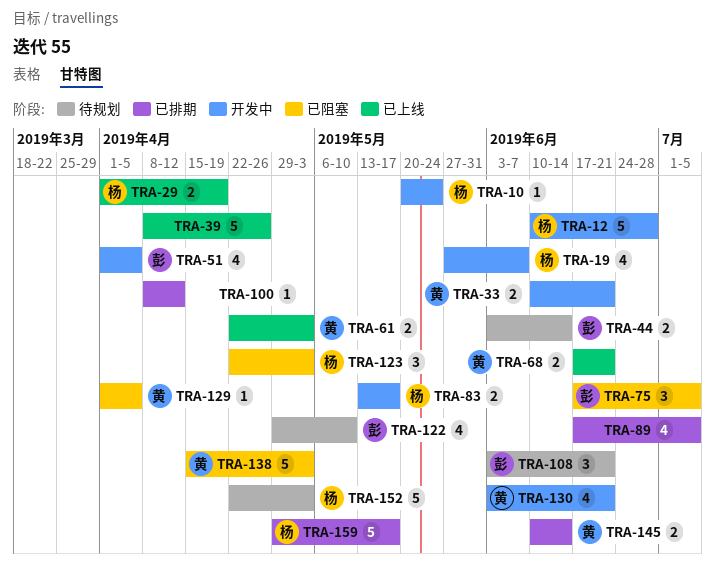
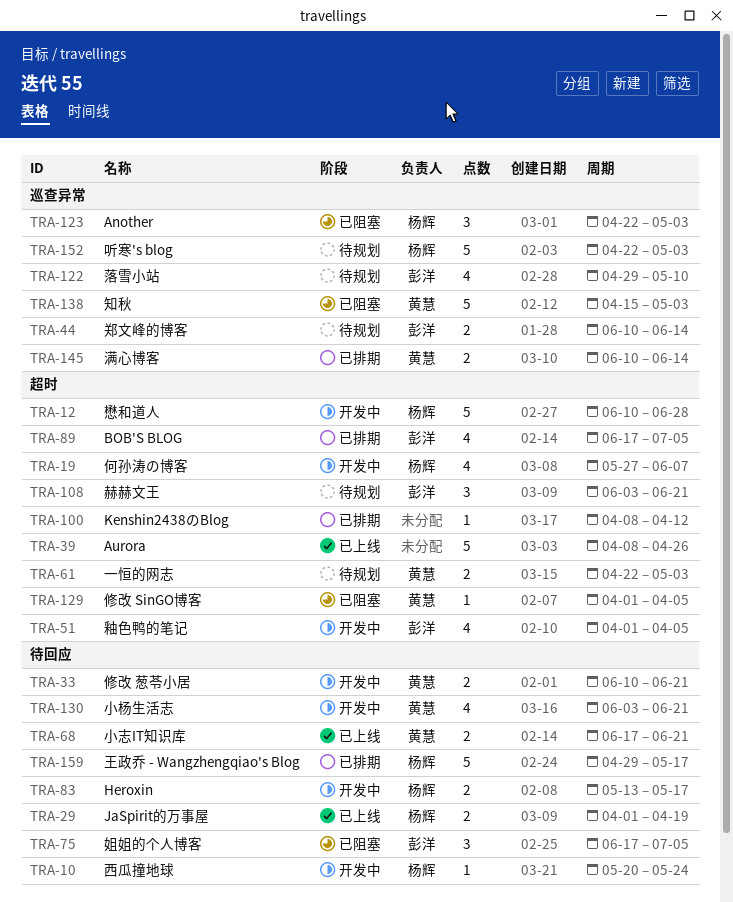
TRA-44, start: Jun 3 -> Jun 10
TRA-61, status: 已上线 -> 待规划
TRA-89, owner: none -> 彭洋

